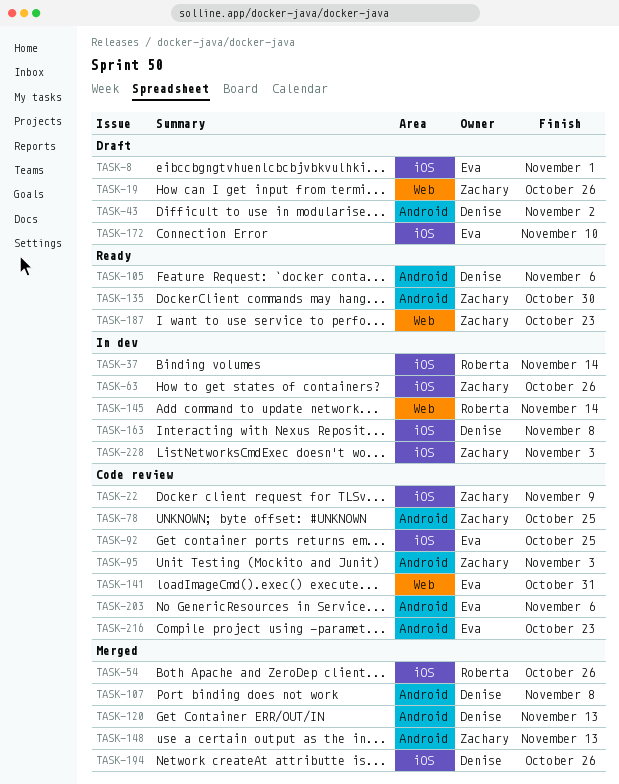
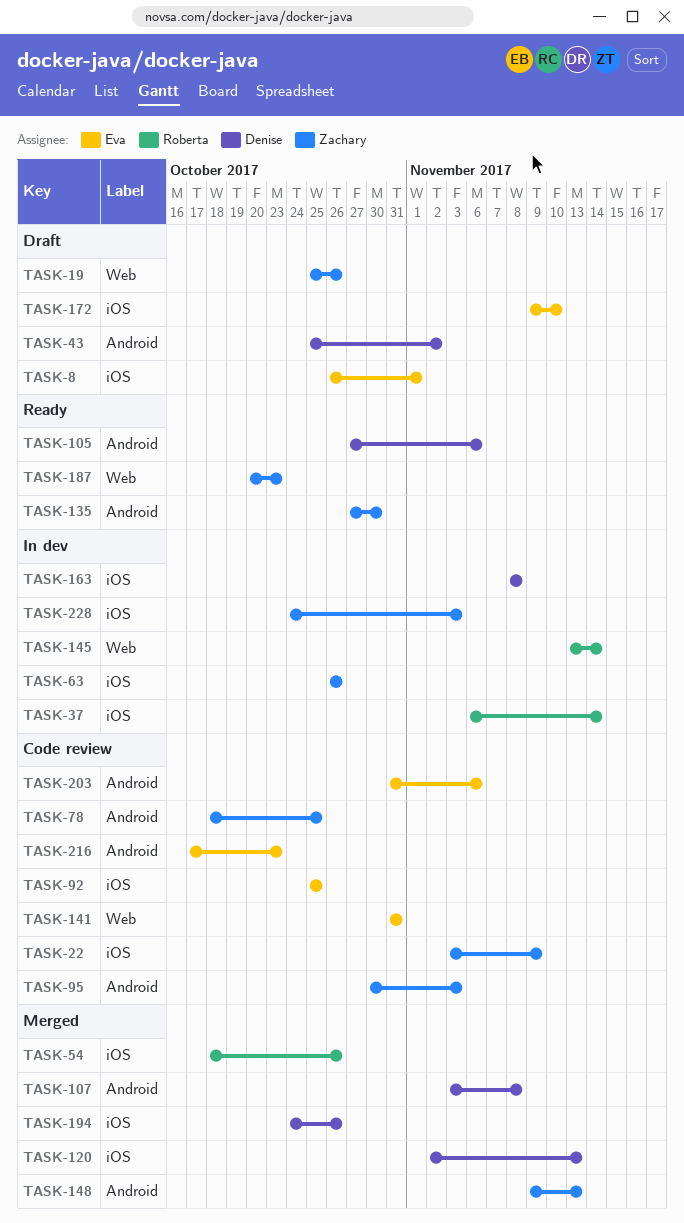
TASK-120, label: Android -> iOS

